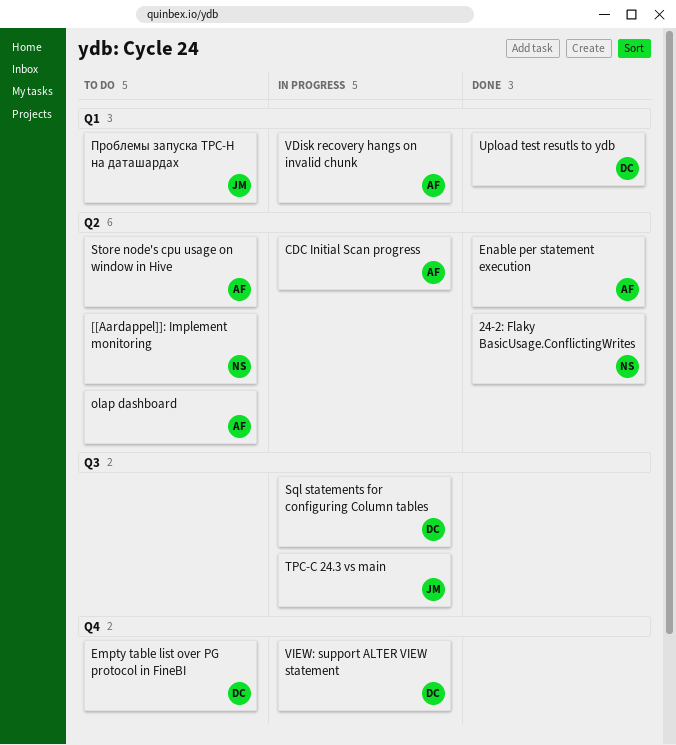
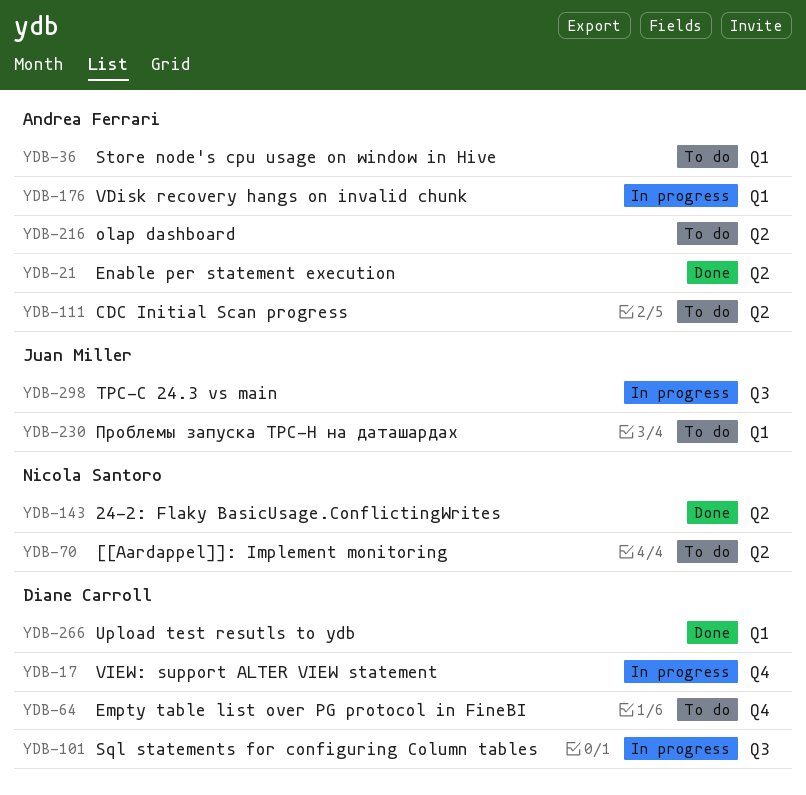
CDC Initial Scan progress, status: In progress -> To do
Store node's cpu usage on window in Hive, label: Q2 -> Q1

